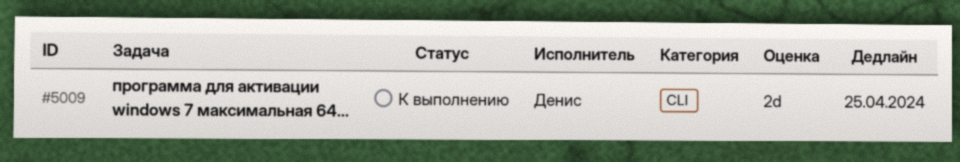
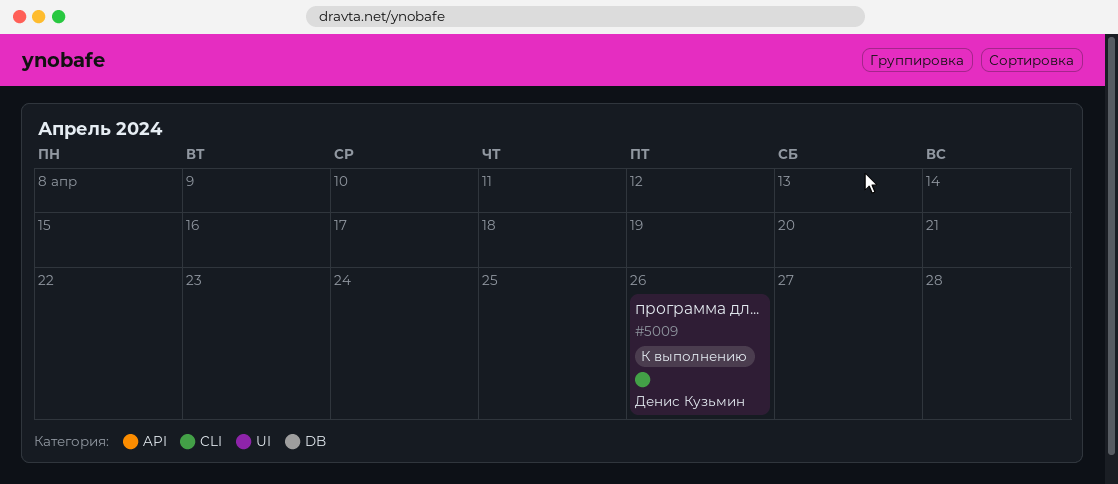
#5009, due: Apr 25 -> Apr 26

